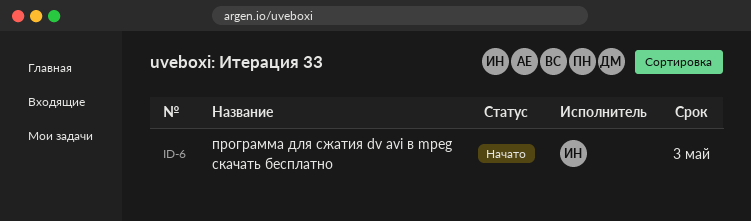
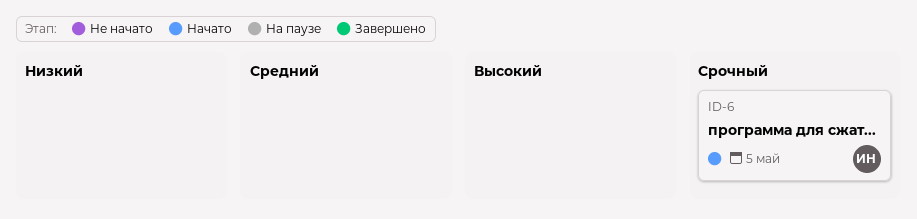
ID-6, due: May 3 -> May 5

